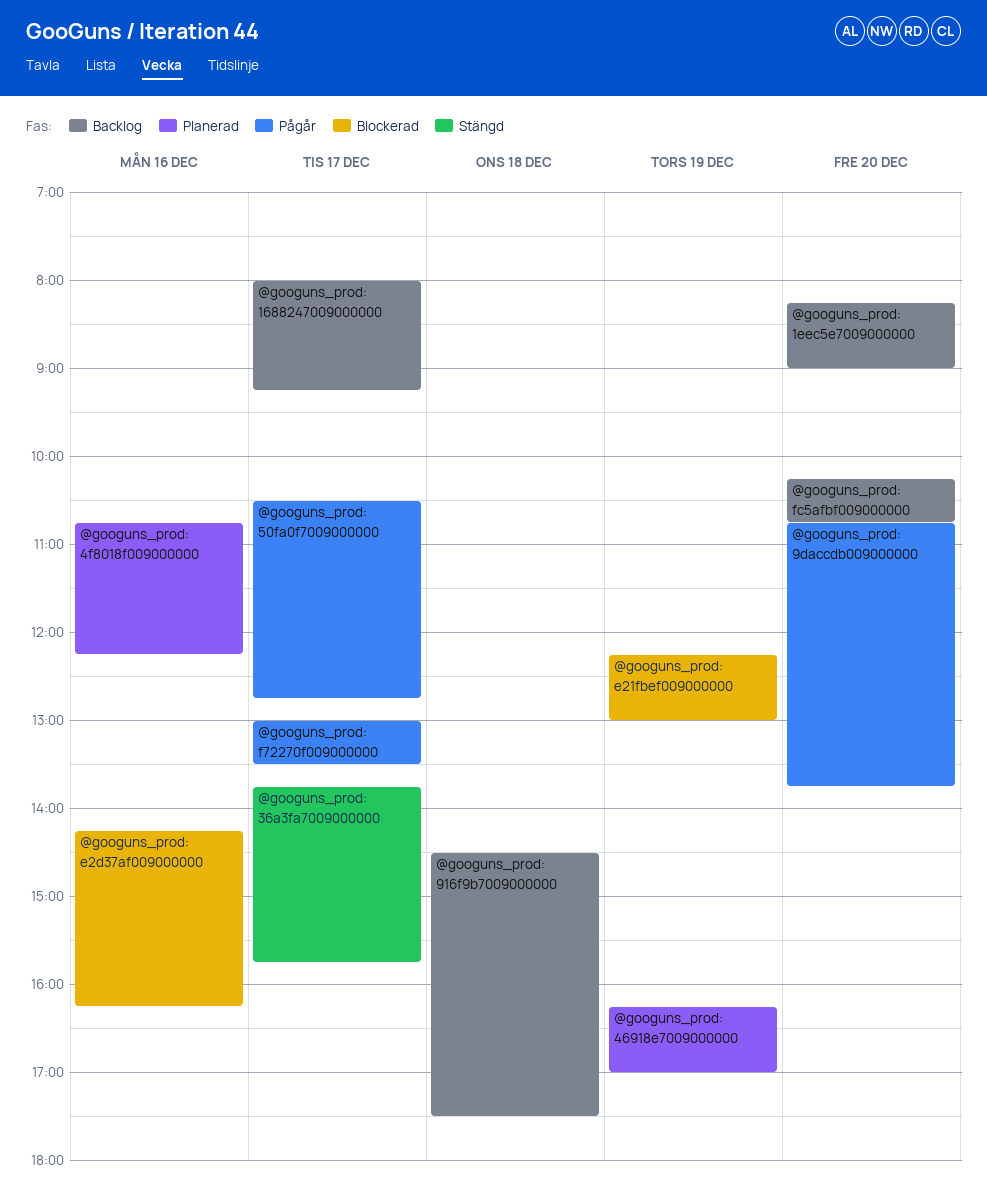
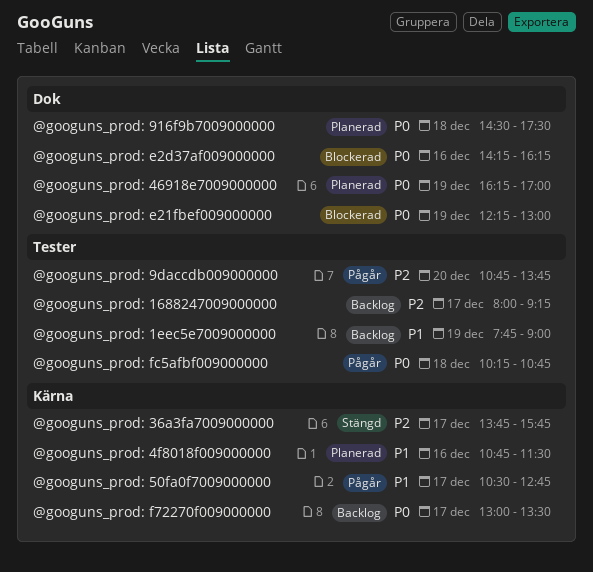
@googuns_prod: 1eec5e7009000000, day: Dec 20 -> Dec 19
@googuns_prod: 1eec5e7009000000, begins: 08:15 -> 07:45
@googuns_prod: 4f8018f009000000, ends: 12:15 -> 11:30
@googuns_prod: 916f9b7009000000, status: Backlog -> Planerad
@googuns_prod: f72270f009000000, status: Pågår -> Backlog
@googuns_prod: fc5afbf009000000, status: Backlog -> Pågår
@googuns_prod: fc5afbf009000000, day: Dec 20 -> Dec 18

